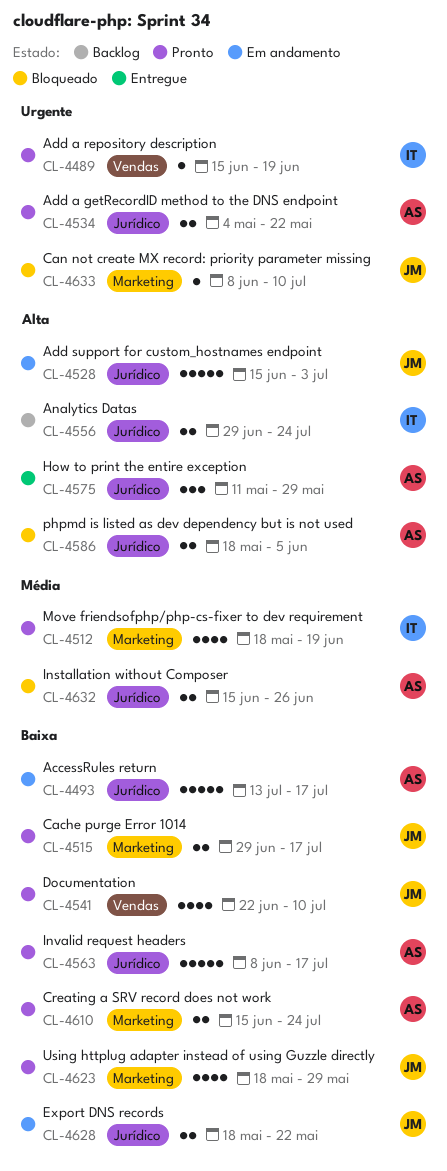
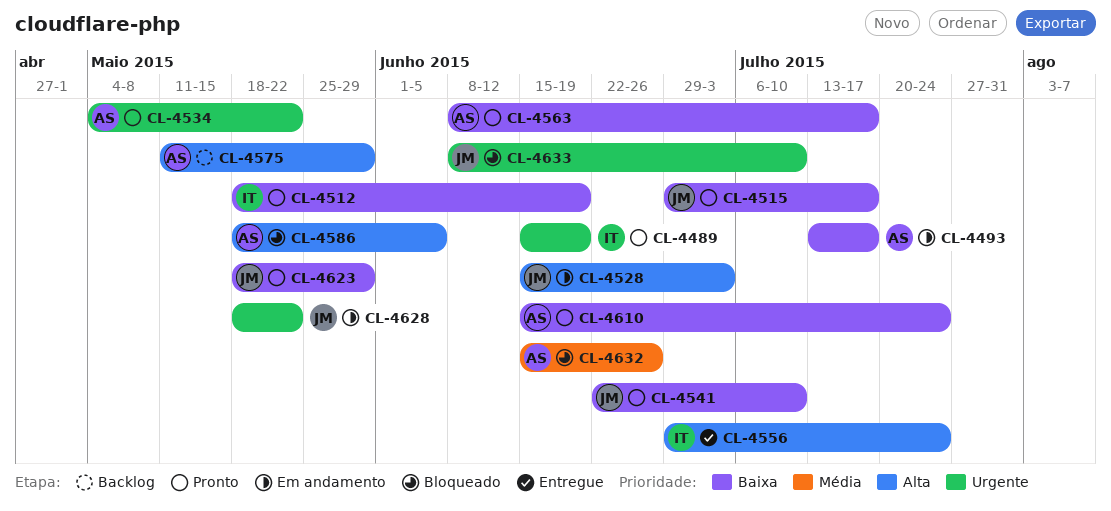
CL-4512, priority: Média -> Baixa
CL-4556, status: Backlog -> Entregue
CL-4575, status: Entregue -> Backlog
CL-4628, priority: Baixa -> Urgente

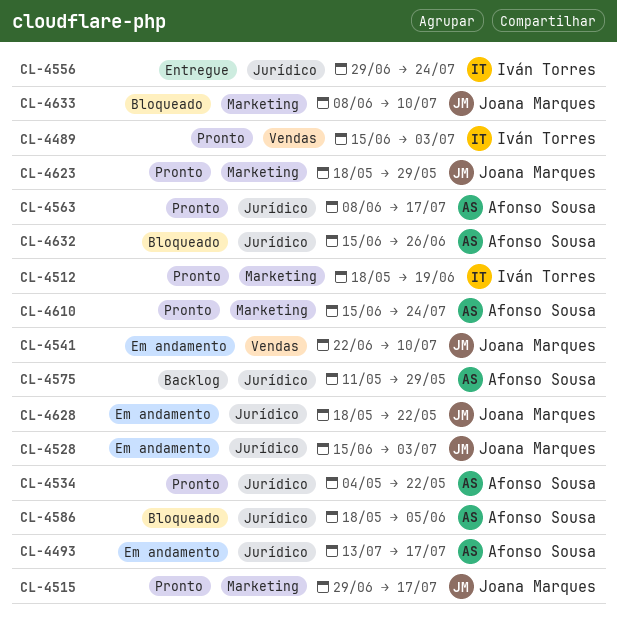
CL-4489, due: Jun 19 -> Jul 3
CL-4541, status: Pronto -> Em andamento

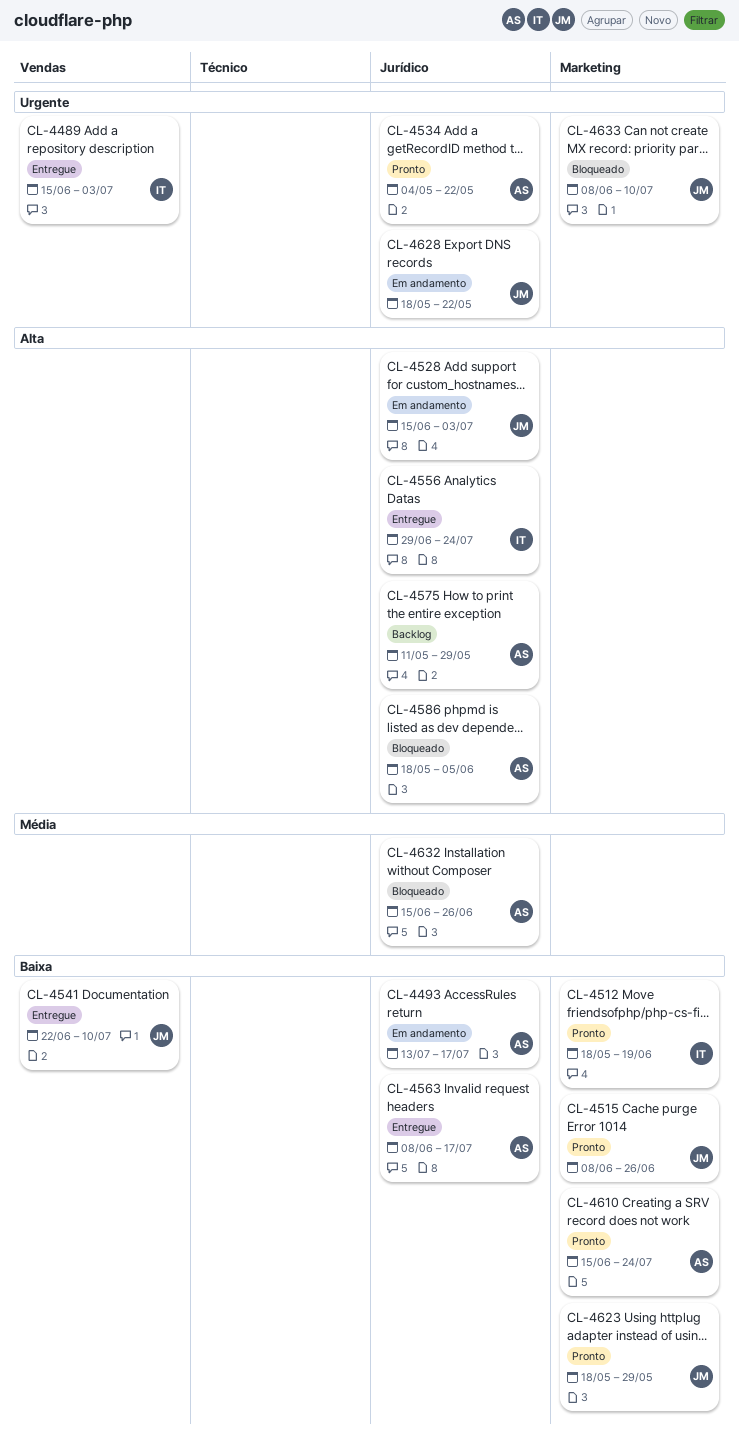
CL-4489, status: Pronto -> Entregue
CL-4515, start: Jun 29 -> Jun 8
CL-4515, due: Jul 17 -> Jun 26
CL-4541, status: Em andamento -> Entregue
CL-4563, status: Pronto -> Entregue

